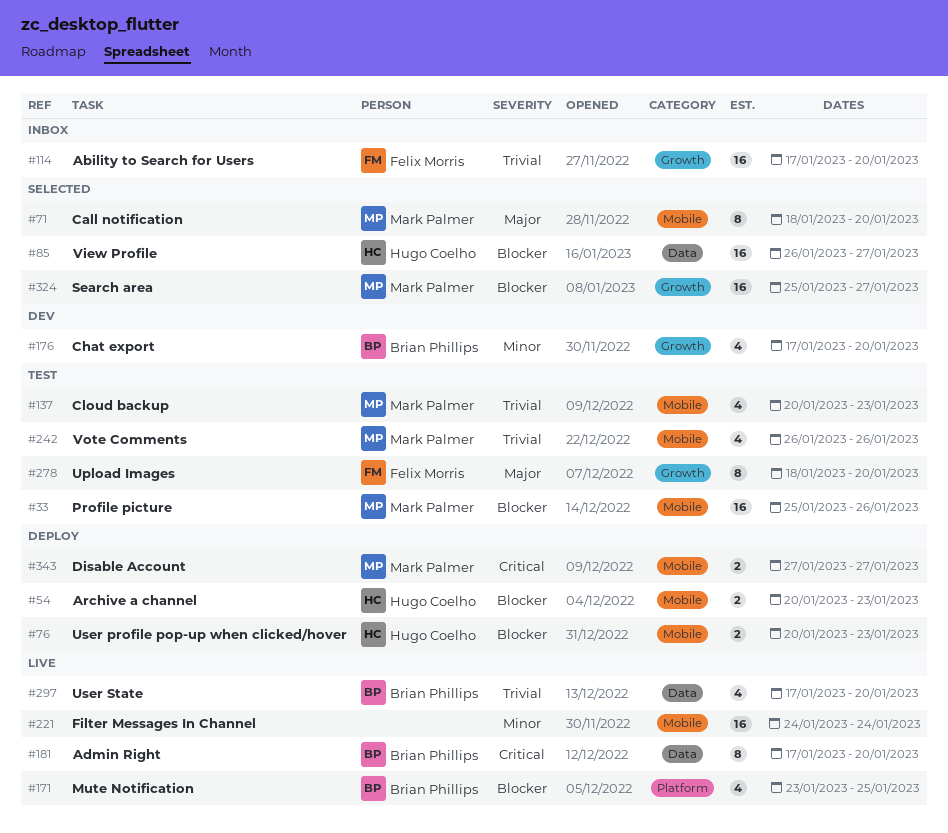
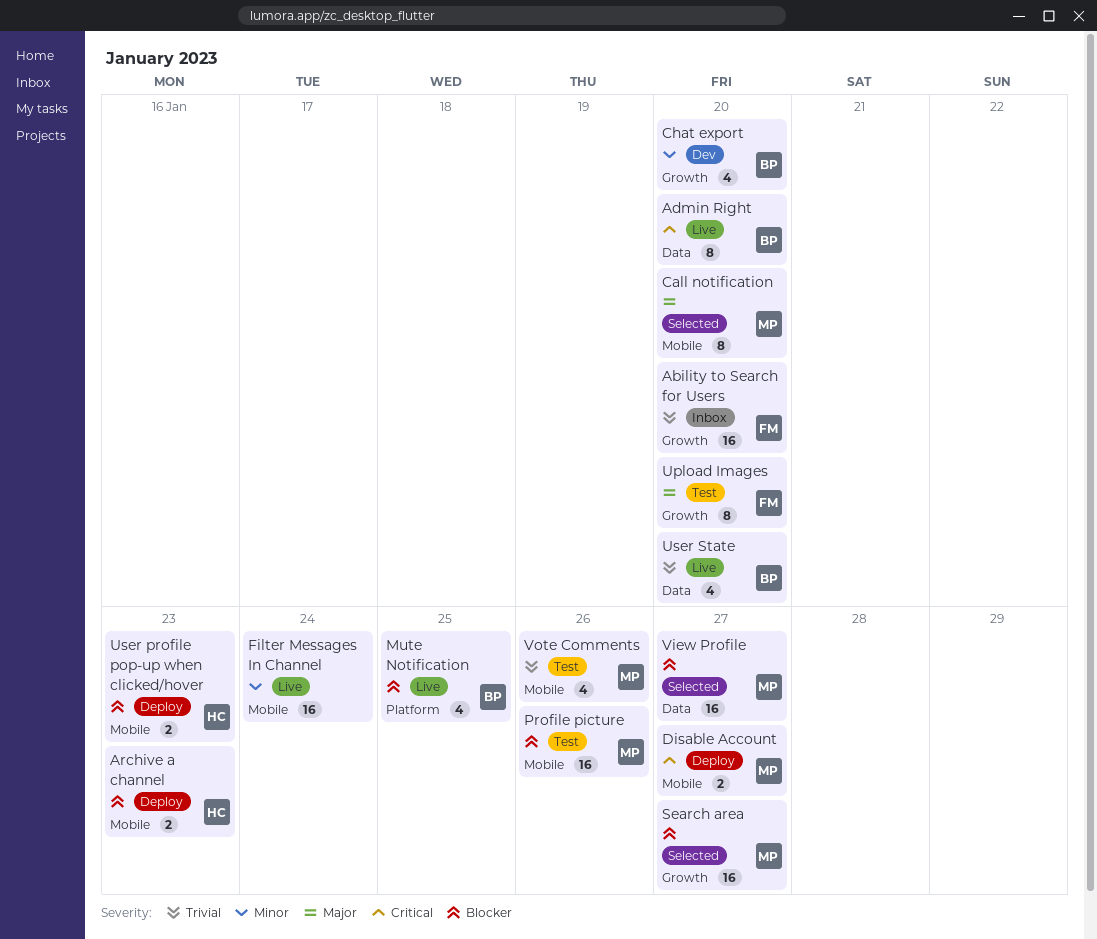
Cloud backup: present -> none
View Profile, owner: Hugo Coelho -> Mark Palmer

